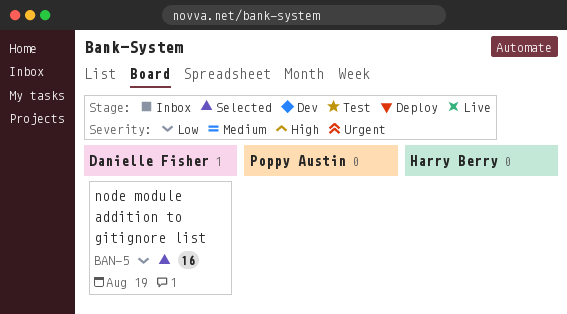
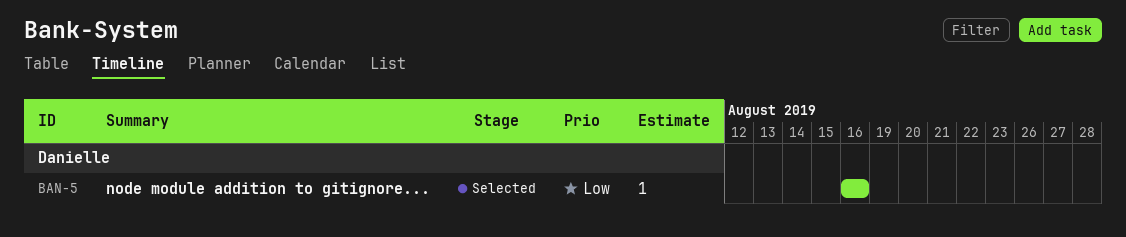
BAN-5, estimate: 16 -> 1
BAN-5, due: Aug 19 -> Aug 16

